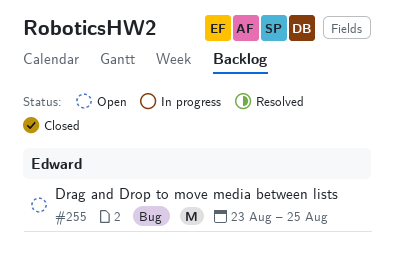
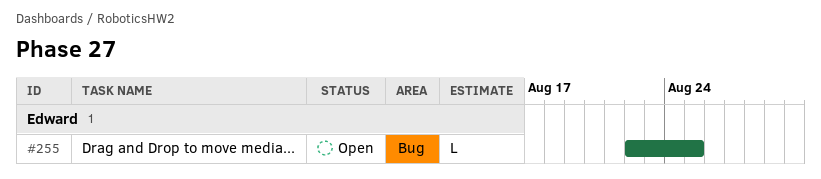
#255, estimate: M -> L
#255, start: Aug 23 -> Aug 22

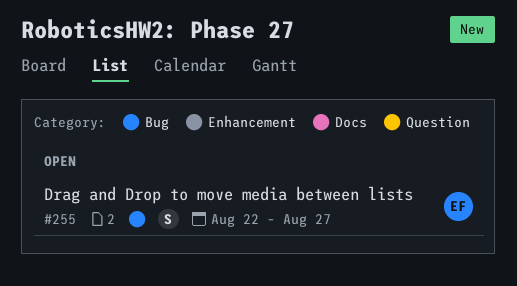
#255, estimate: L -> S
#255, due: Aug 25 -> Aug 27

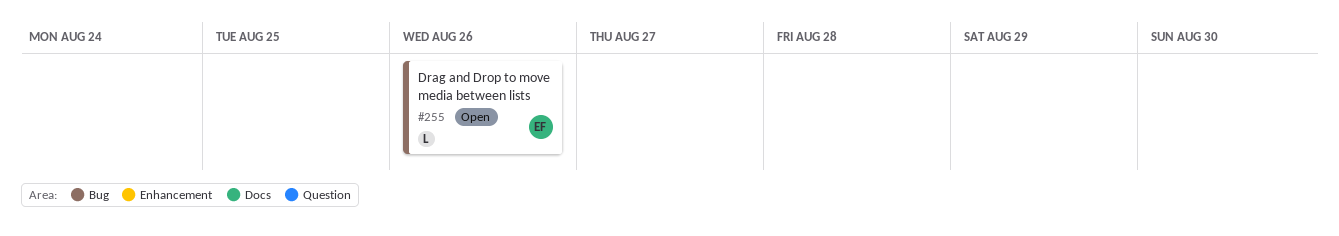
#255, estimate: S -> L
#255, due: Aug 27 -> Aug 26

